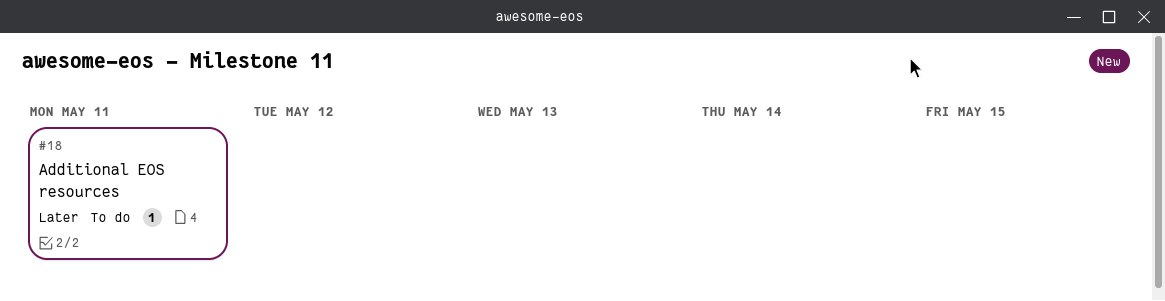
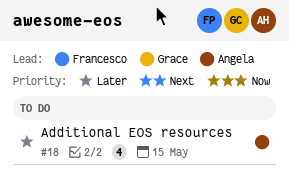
#18, estimate: 1 -> 4
#18, due: May 11 -> May 15

